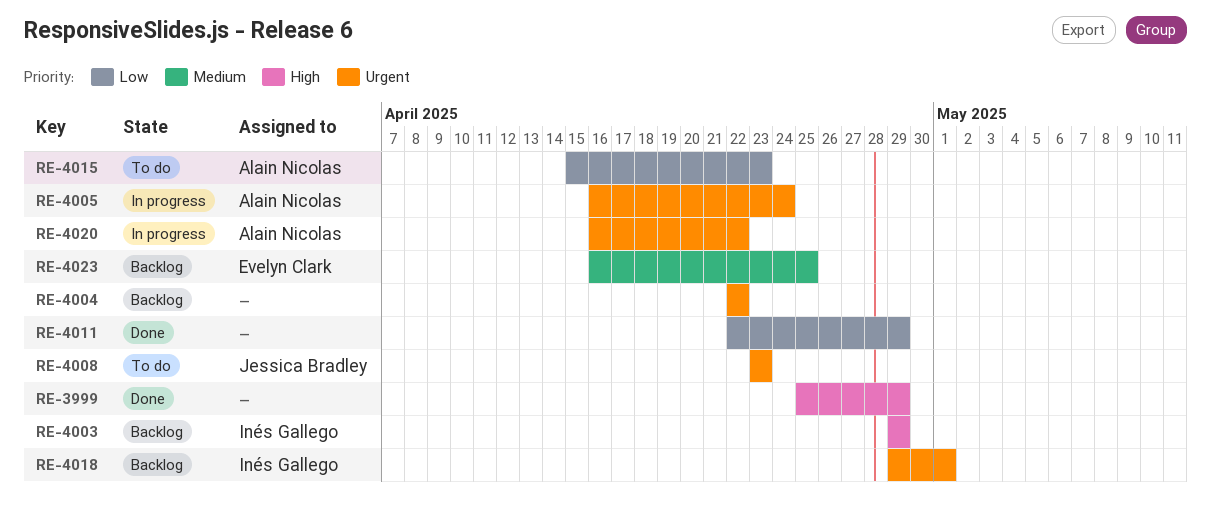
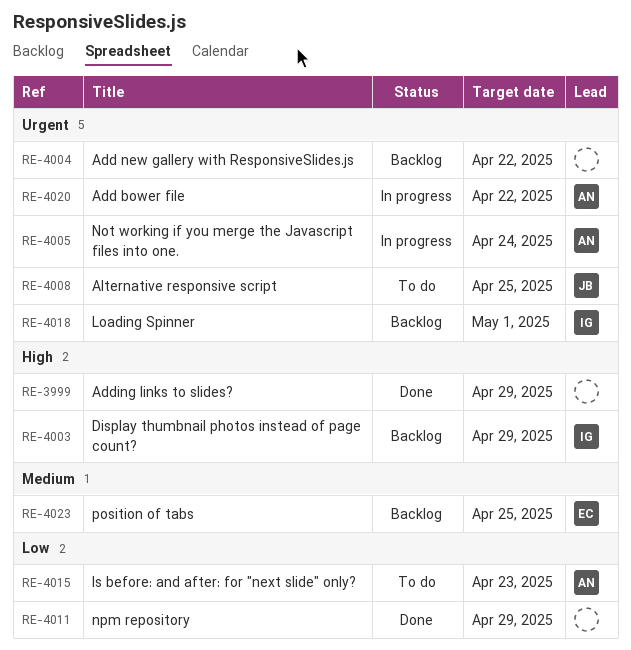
RE-4008, due: Apr 23 -> Apr 25

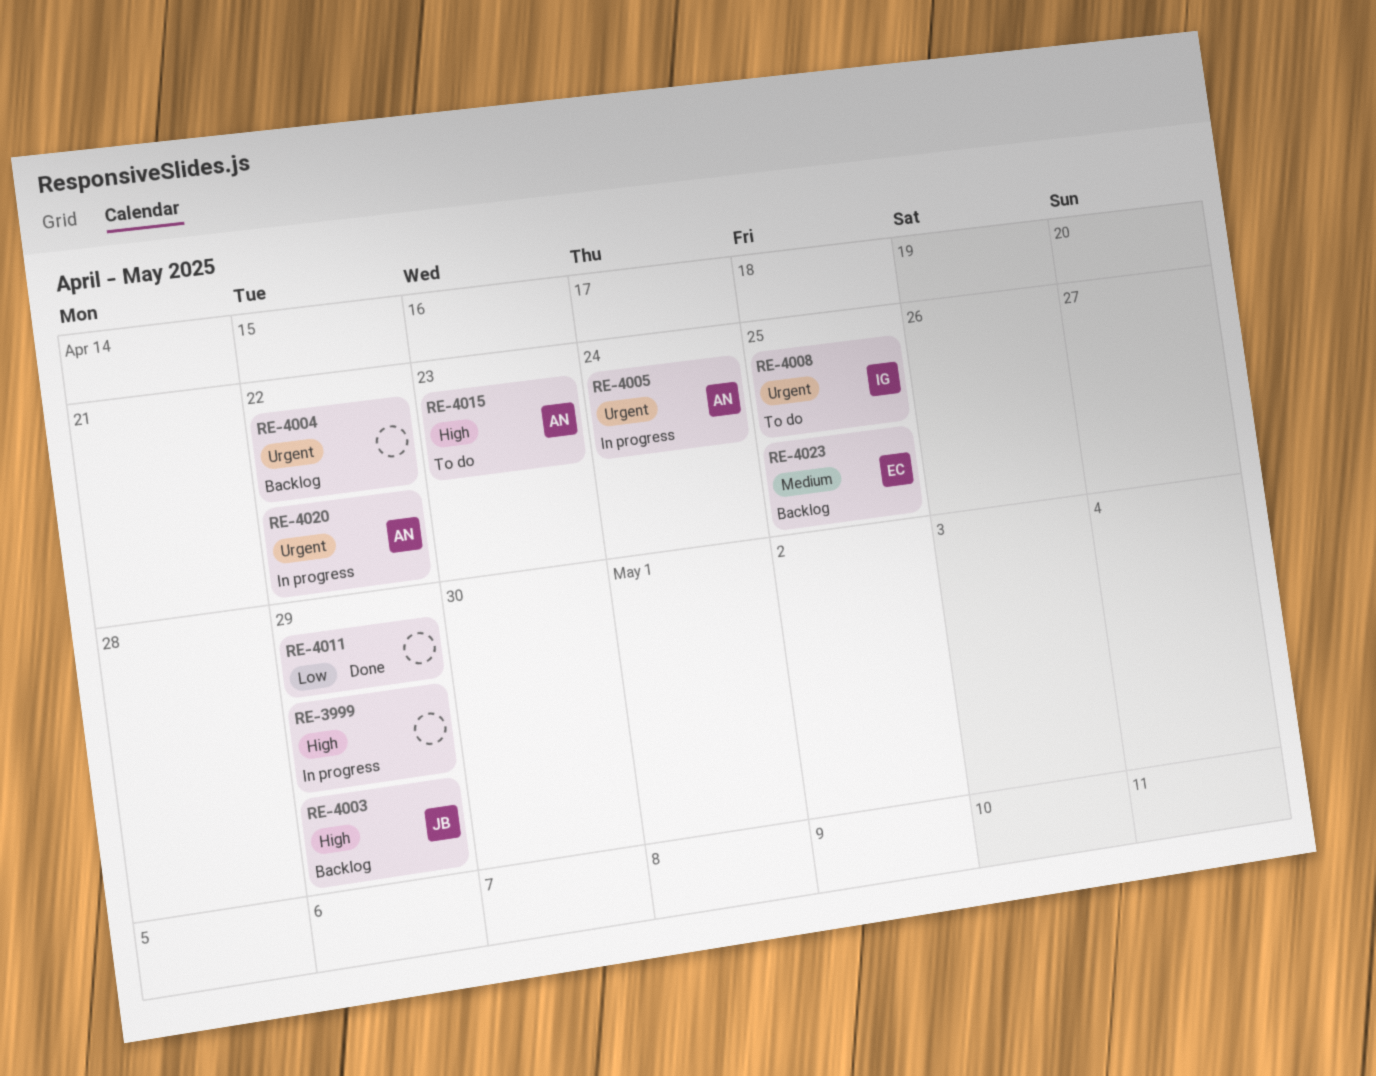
RE-3999, status: Done -> In progress
RE-4003, owner: IG -> JB
RE-4008, owner: JB -> IG
RE-4015, priority: Low -> High
RE-4018: present -> none

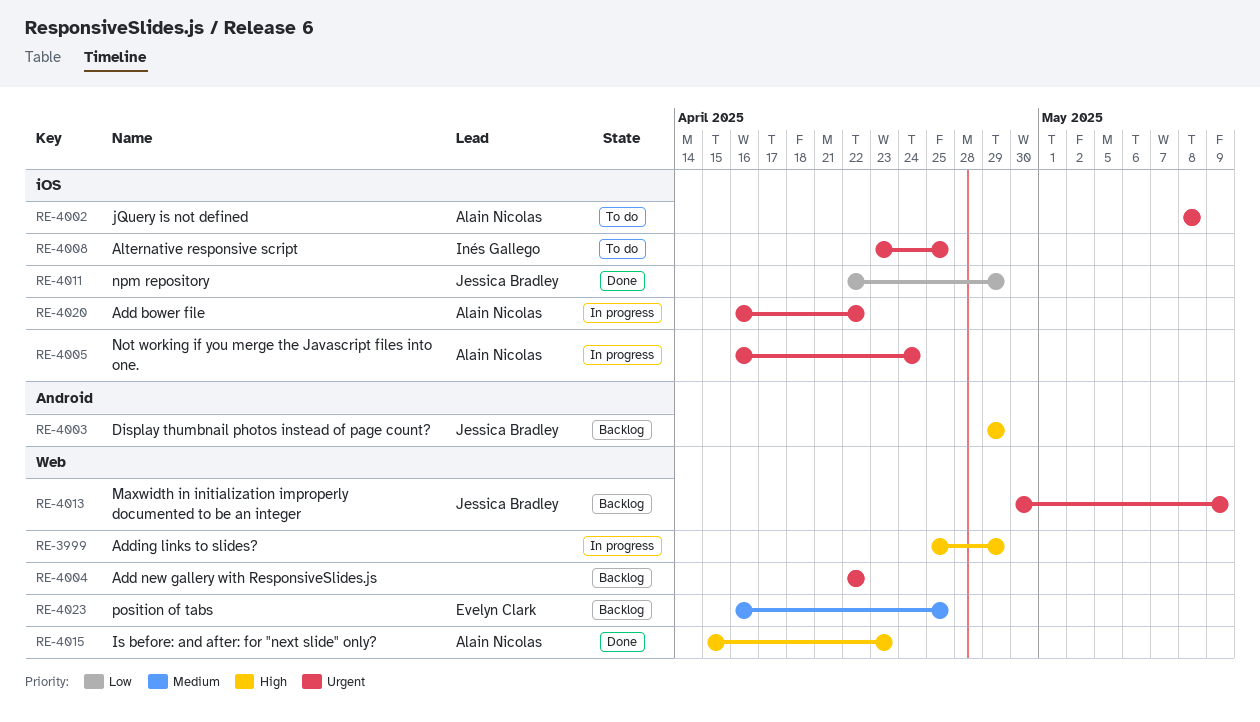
RE-4002: none -> present
RE-4011, owner: none -> Jessica Bradley
RE-4013: none -> present
RE-4015, status: To do -> Done

